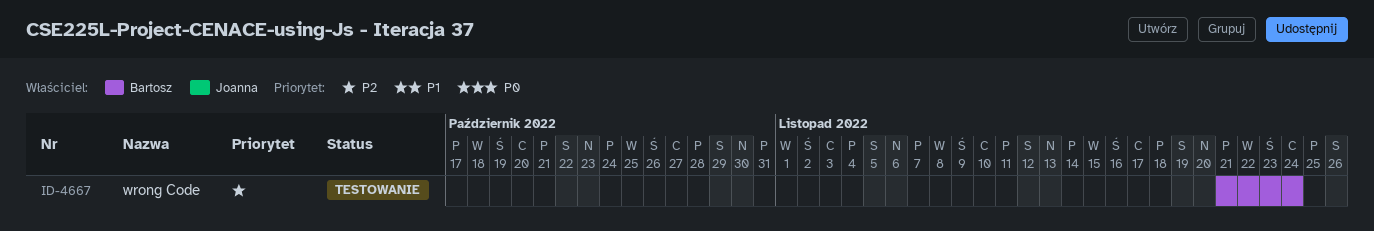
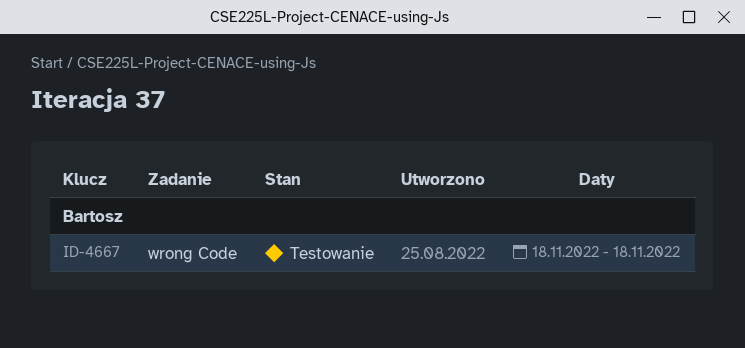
ID-4667, start: Nov 21 -> Nov 18
ID-4667, due: Nov 24 -> Nov 18

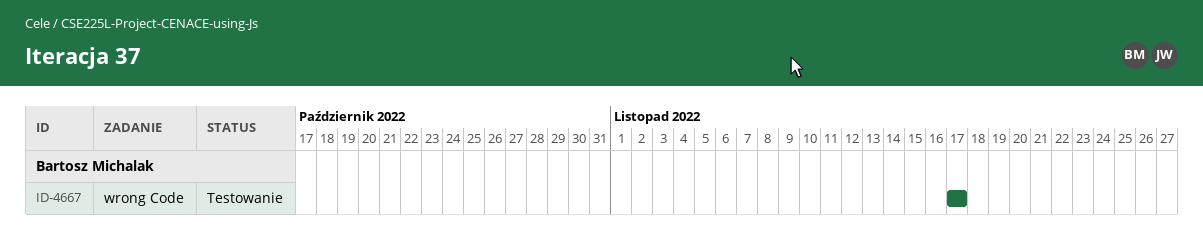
ID-4667, start: Nov 18 -> Nov 17
ID-4667, due: Nov 18 -> Nov 17

